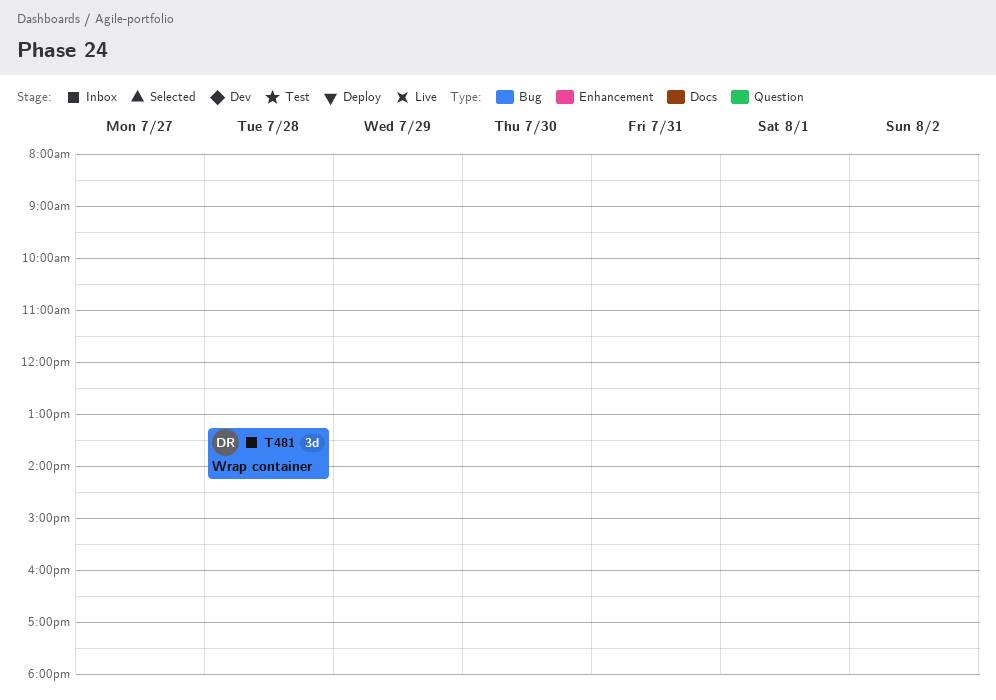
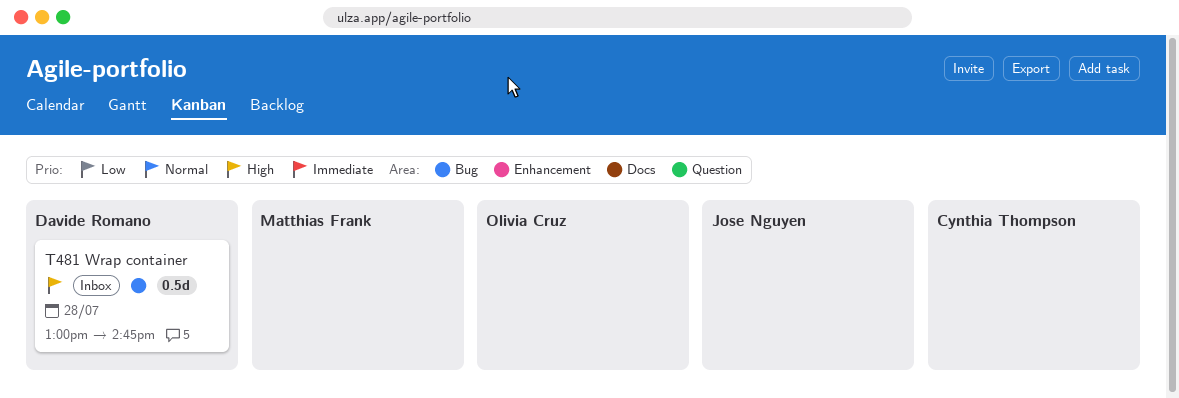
T481, estimate: 3d -> 0.5d
T481, begins: 13:15 -> 13:00
T481, ends: 14:15 -> 14:45

